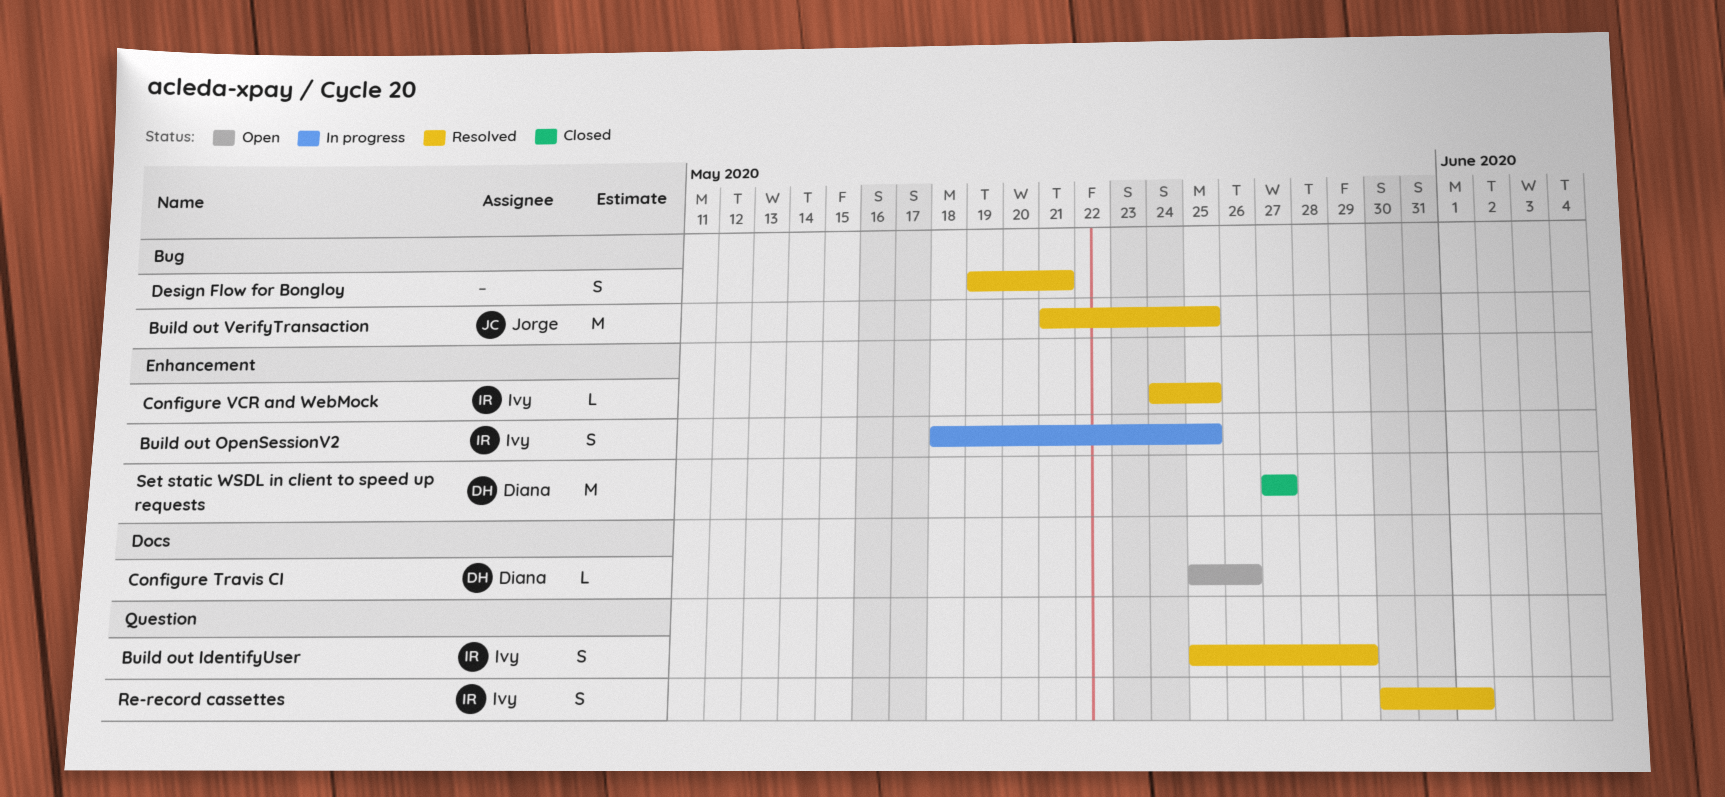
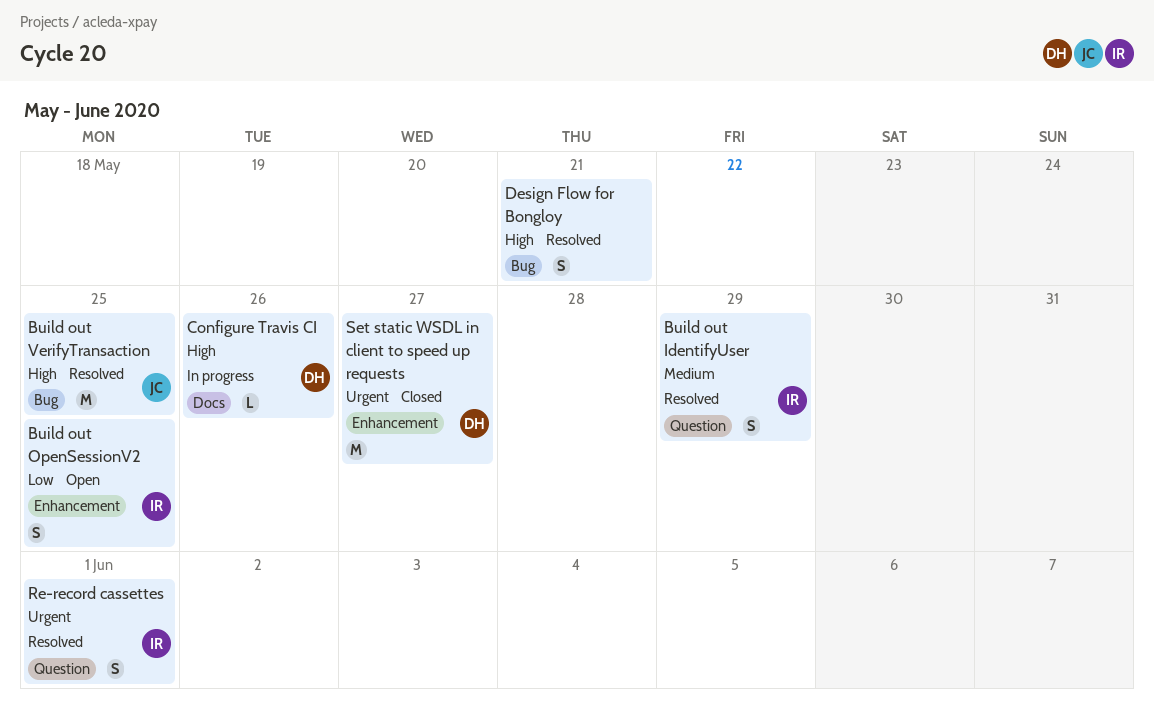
Build out OpenSessionV2, status: In progress -> Open
Configure Travis CI, status: Open -> In progress
Configure VCR and WebMock: present -> none

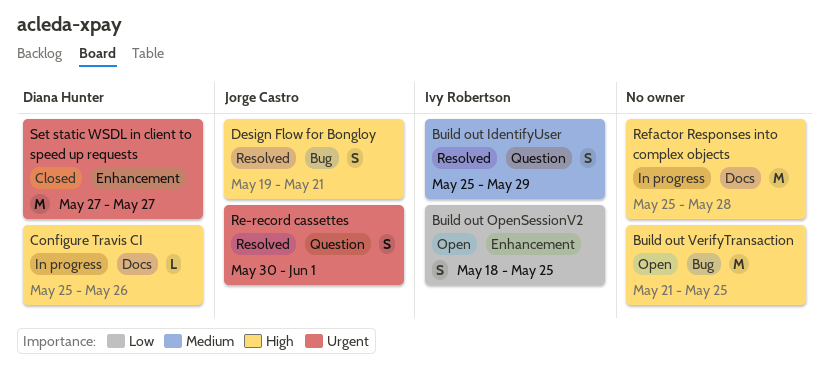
Build out VerifyTransaction, status: Resolved -> Open
Build out VerifyTransaction, owner: Jorge Castro -> none
Design Flow for Bongloy, owner: none -> Jorge Castro
Re-record cassettes, owner: Ivy Robertson -> Jorge Castro
Refactor Responses into complex objects: none -> present

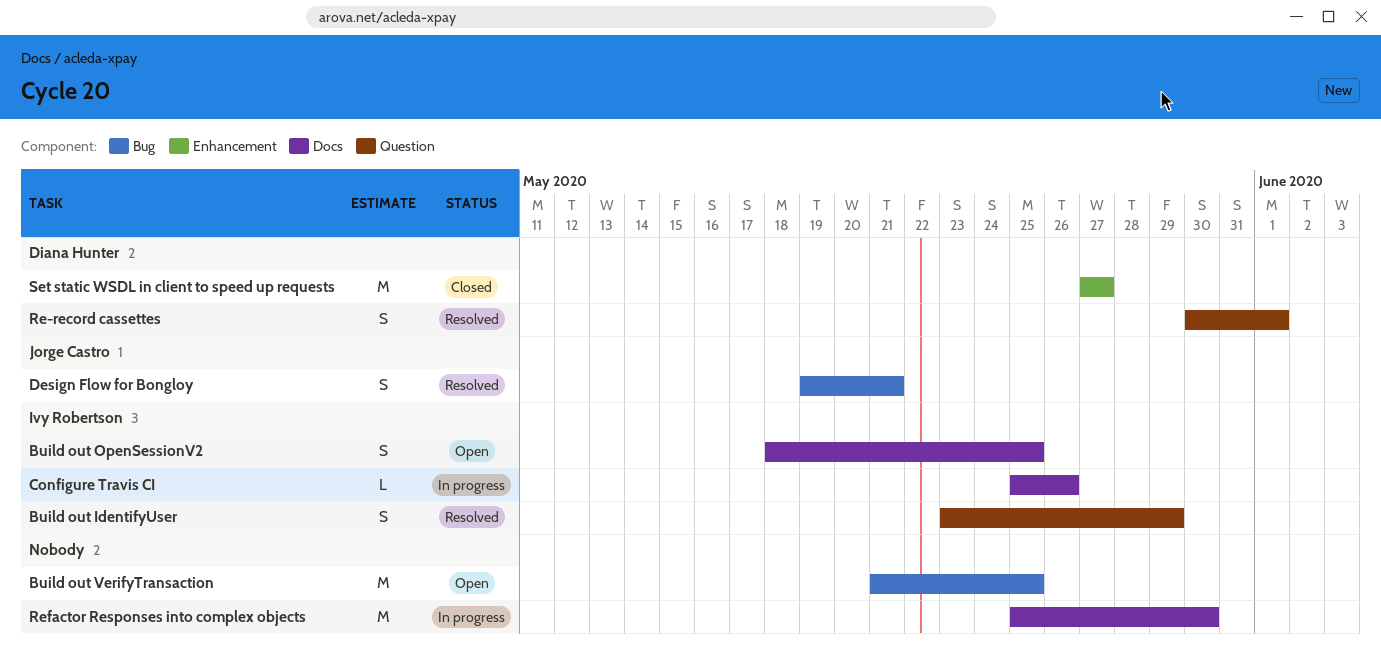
Build out IdentifyUser, start: May 25 -> May 23
Build out OpenSessionV2, label: Enhancement -> Docs
Configure Travis CI, owner: Diana Hunter -> Ivy Robertson
Re-record cassettes, owner: Jorge Castro -> Diana Hunter
Refactor Responses into complex objects, due: May 28 -> May 30

